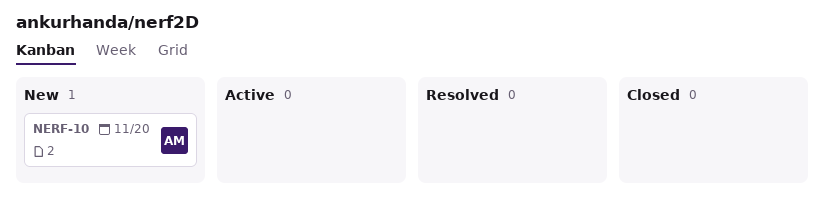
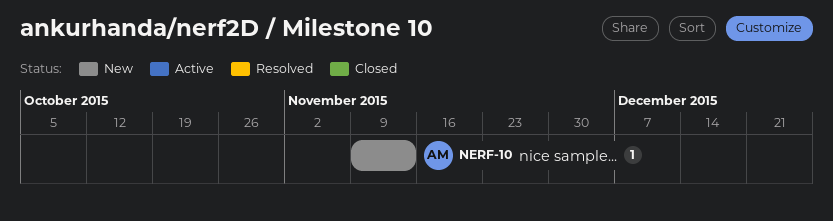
NERF-10, due: Nov 20 -> Nov 13

